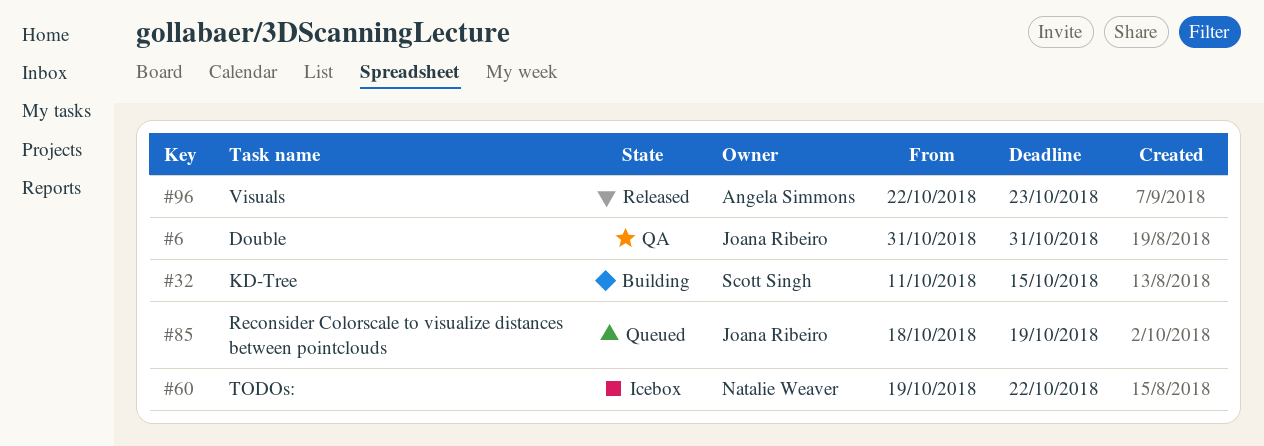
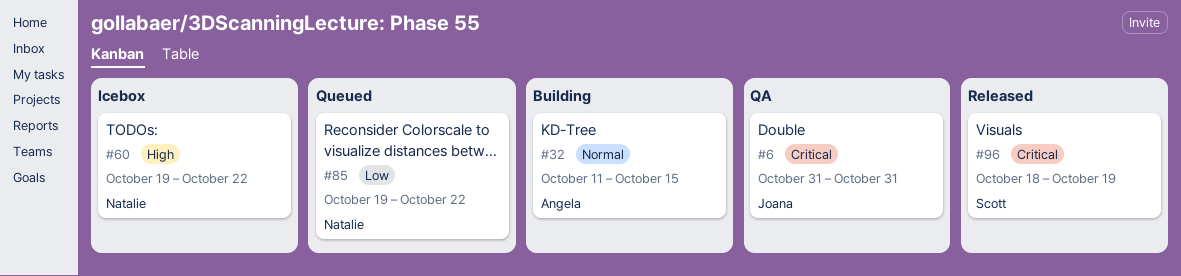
#32, owner: Scott Singh -> Angela Simmons
#85, owner: Joana Ribeiro -> Natalie Weaver
#85, start: Oct 18 -> Oct 19
#85, due: Oct 19 -> Oct 22
#96, owner: Angela Simmons -> Scott Singh
#96, start: Oct 22 -> Oct 18
#96, due: Oct 23 -> Oct 19

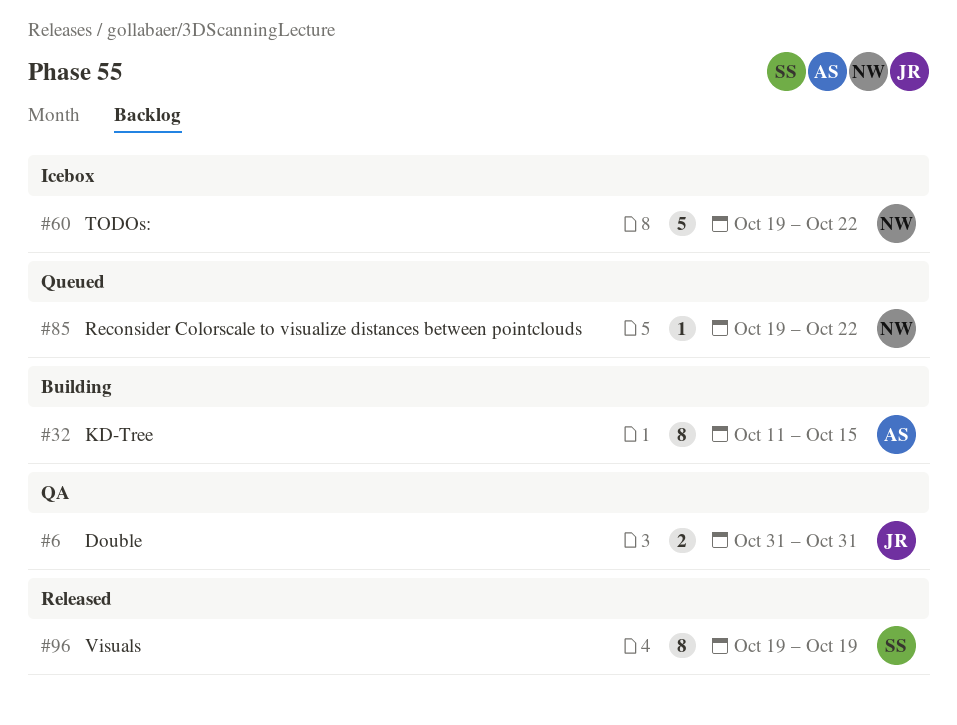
#96, start: Oct 18 -> Oct 19

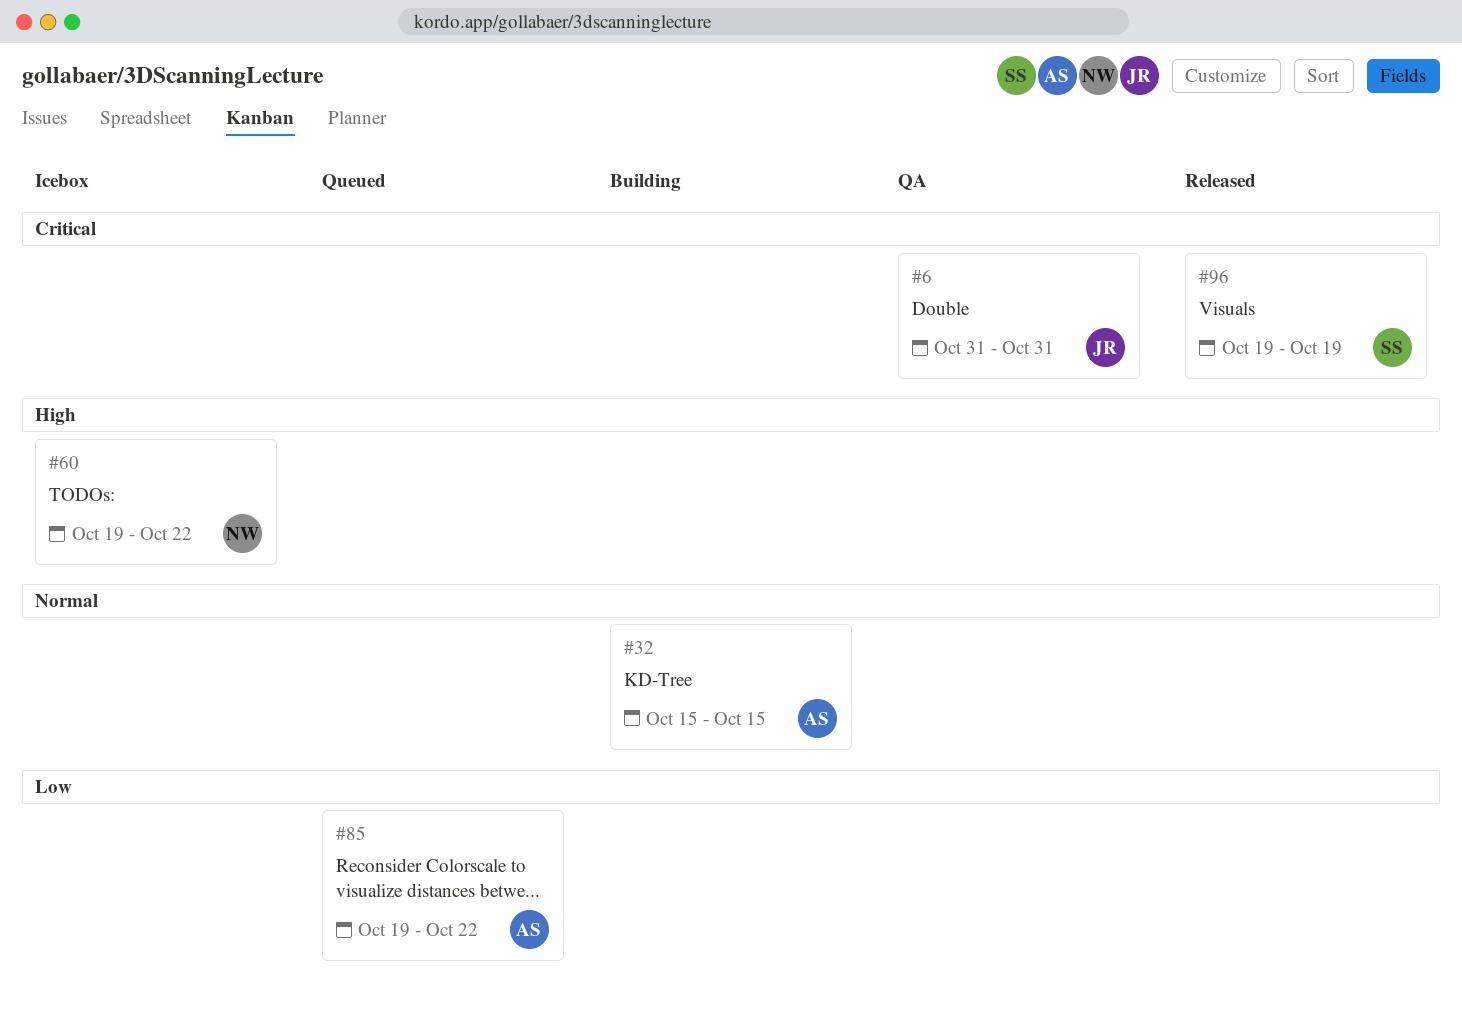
#32, start: Oct 11 -> Oct 15
#85, owner: NW -> AS

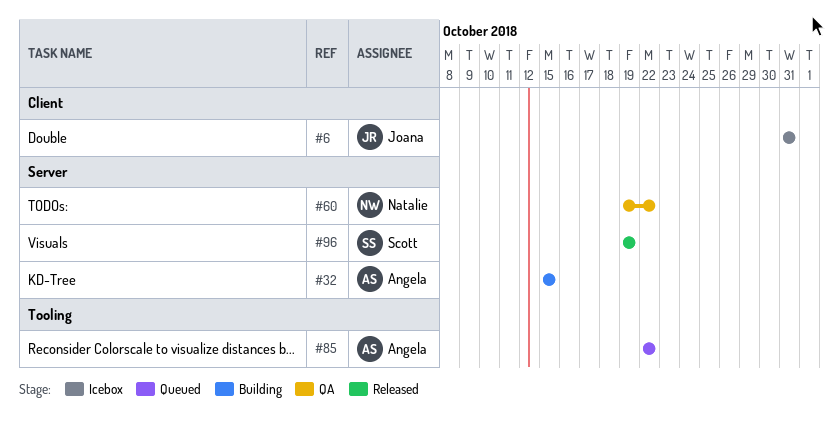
#6, status: QA -> Icebox
#60, status: Icebox -> QA
#85, start: Oct 19 -> Oct 22

